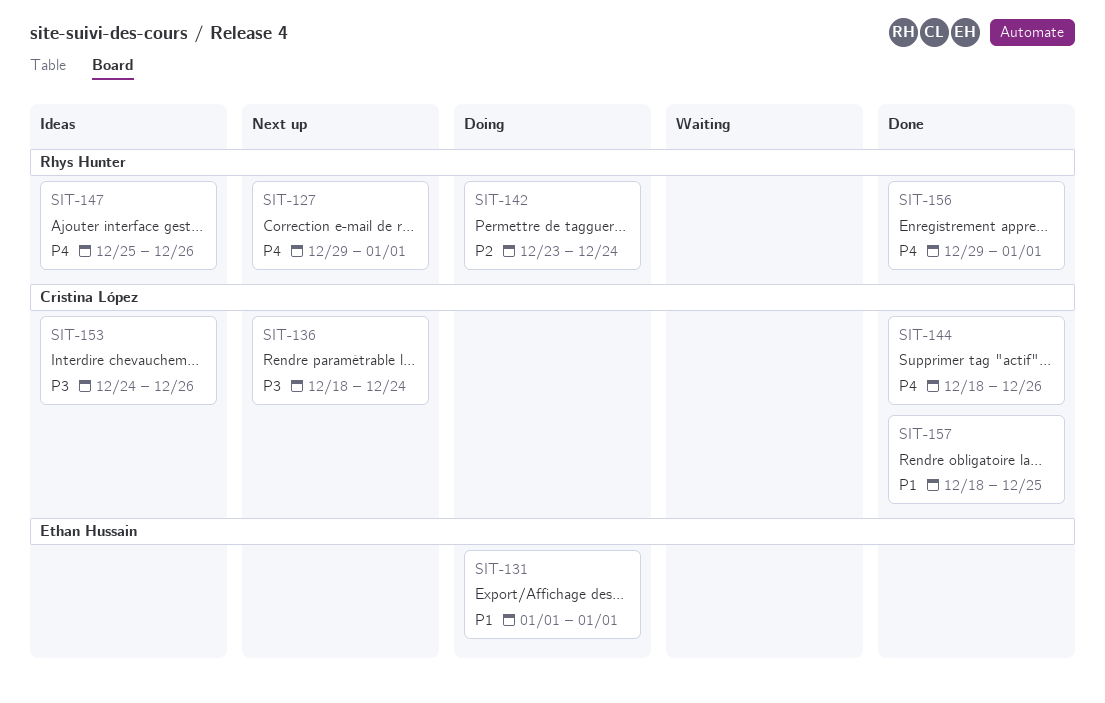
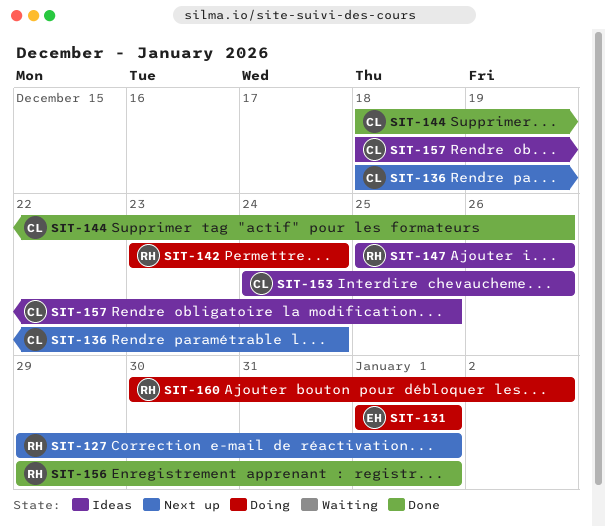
SIT-157, status: Done -> Ideas
SIT-160: none -> present

